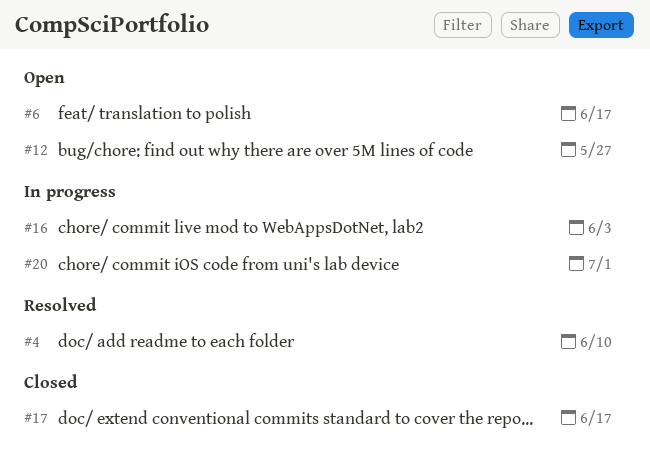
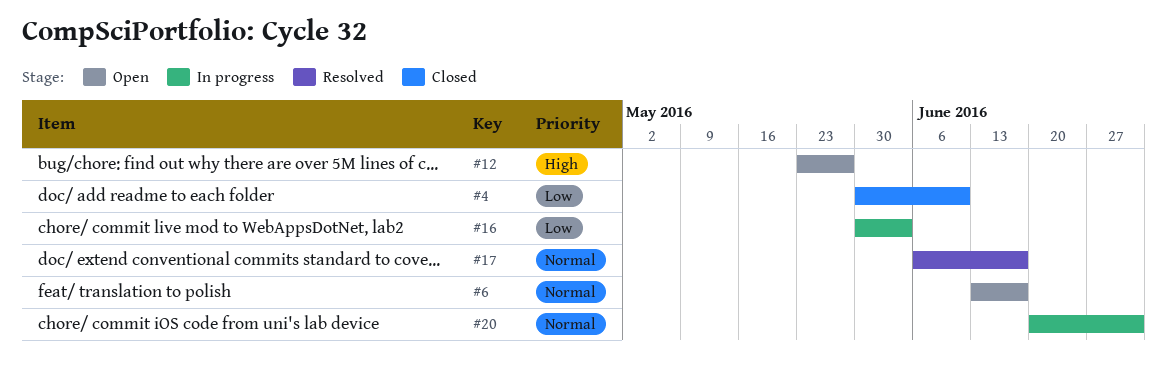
#4, status: Resolved -> Closed
#17, status: Closed -> Resolved

